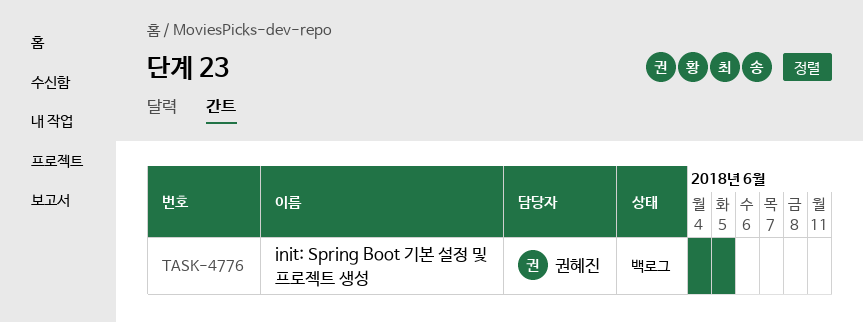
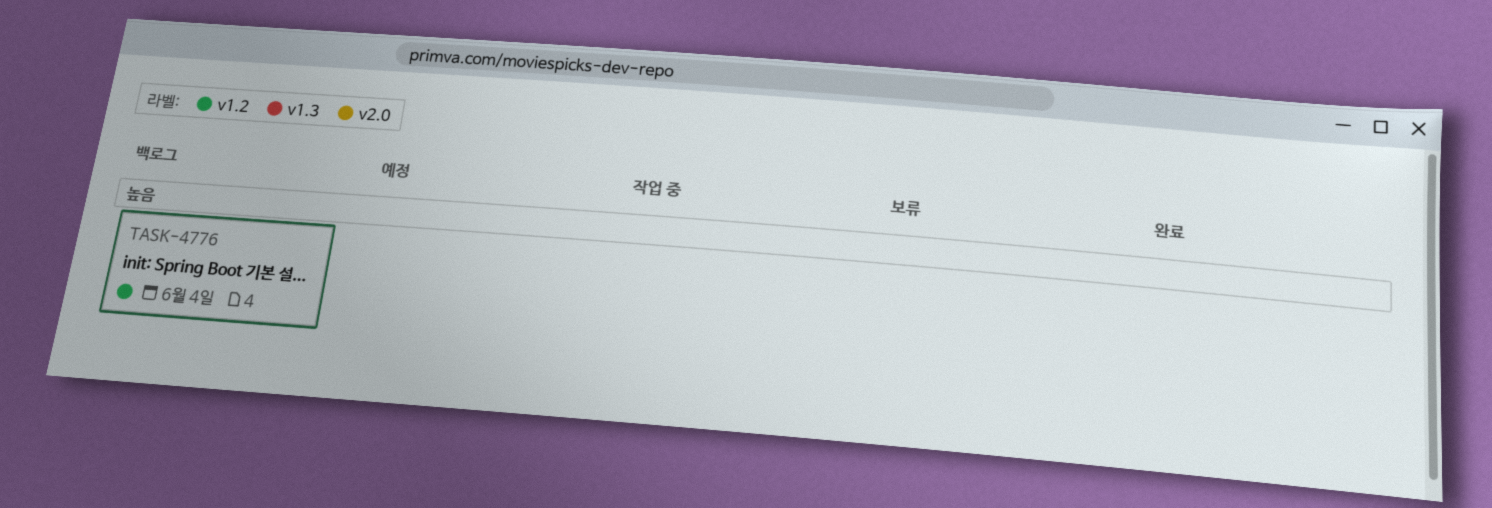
TASK-4776, due: Jun 5 -> Jun 4

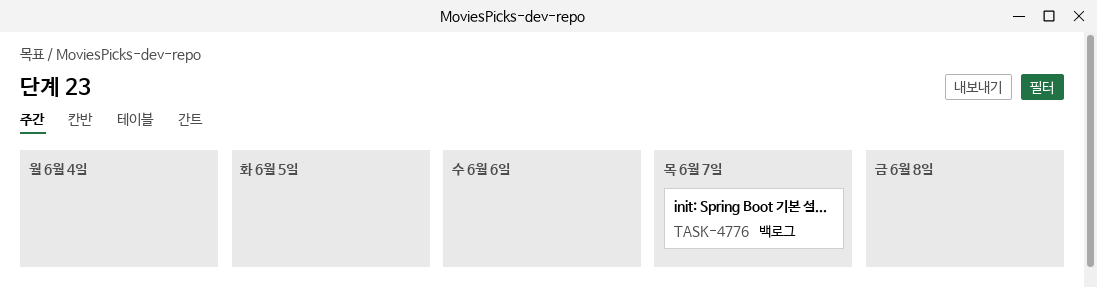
TASK-4776, due: Jun 4 -> Jun 7

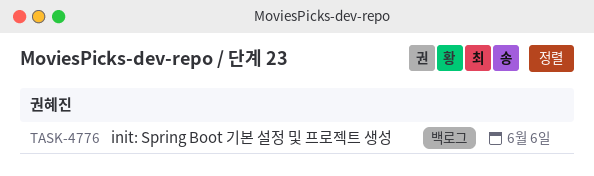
TASK-4776, due: Jun 7 -> Jun 6

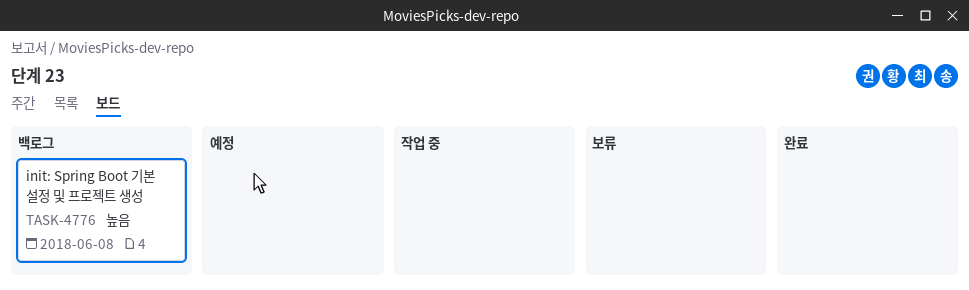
TASK-4776, due: Jun 6 -> Jun 8

